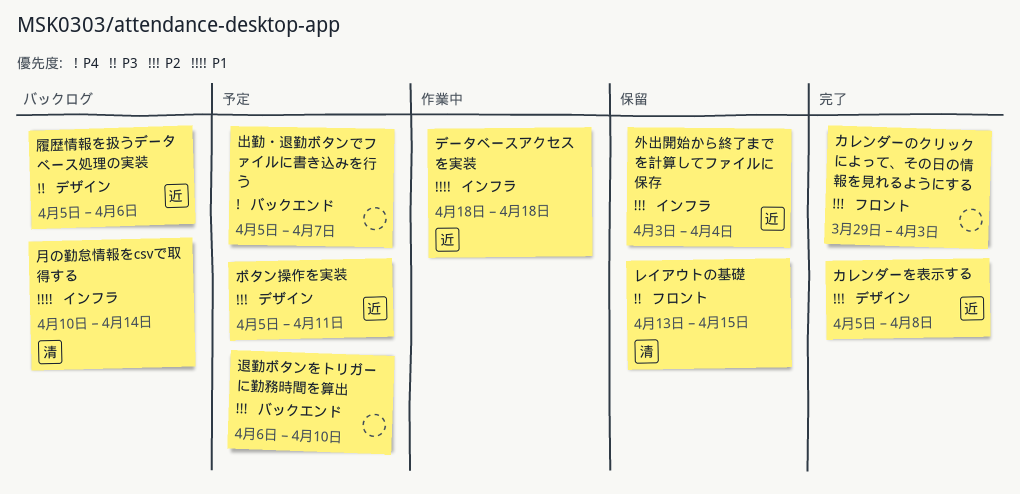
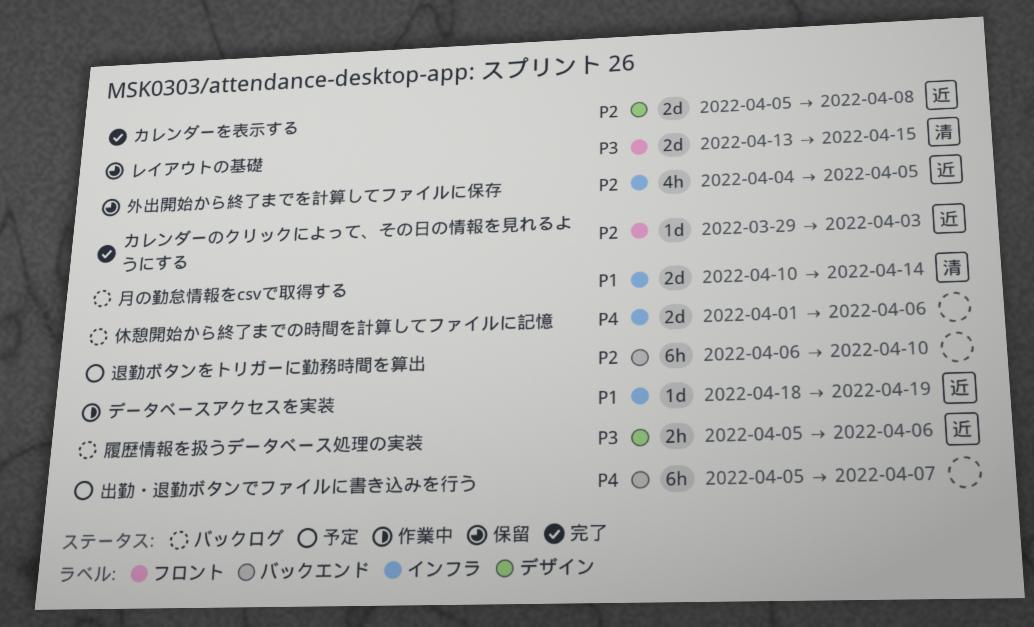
カレンダーのクリックによって、その日の情報を見れるようにする, owner: none -> 近
データベースアクセスを実装, due: Apr 18 -> Apr 19
ボタン操作を実装: present -> none
休憩開始から終了までの時間を計算してファイルに記憶: none -> present
外出開始から終了までを計算してファイルに保存, start: Apr 3 -> Apr 4
外出開始から終了までを計算してファイルに保存, due: Apr 4 -> Apr 5

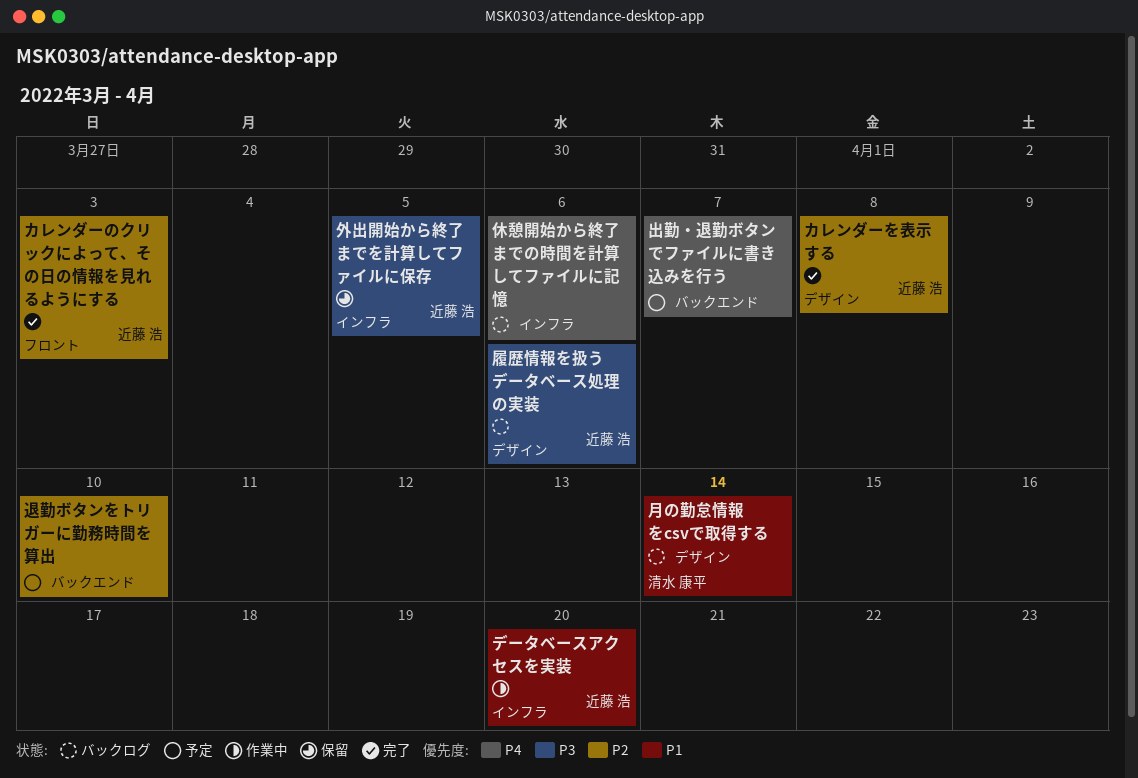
データベースアクセスを実装, due: Apr 19 -> Apr 20
レイアウトの基礎: present -> none
外出開始から終了までを計算してファイルに保存, priority: P2 -> P3
月の勤怠情報をcsvで取得する, label: インフラ -> デザイン

